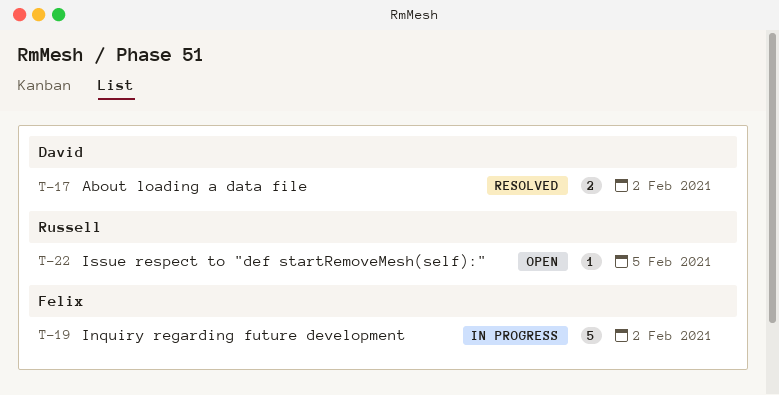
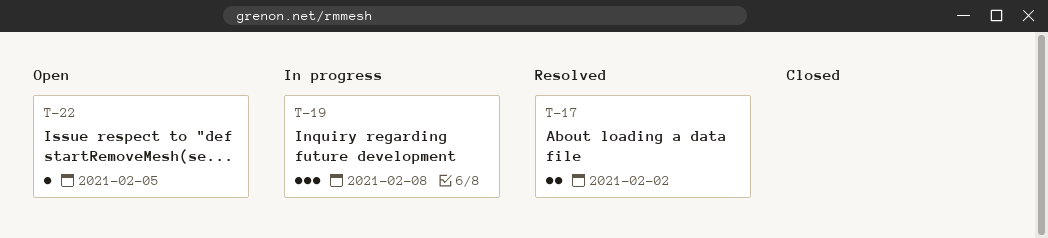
T-19, estimate: 5 -> 3
T-19, due: Feb 2 -> Feb 8

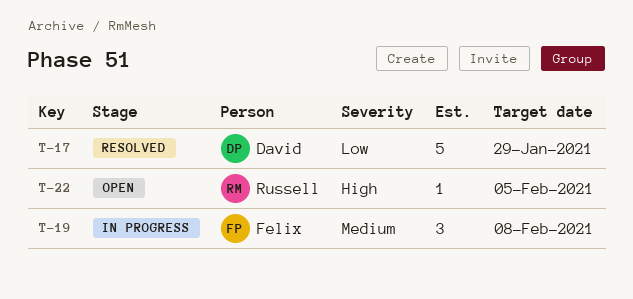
T-17, estimate: 2 -> 5
T-17, due: Feb 2 -> Jan 29

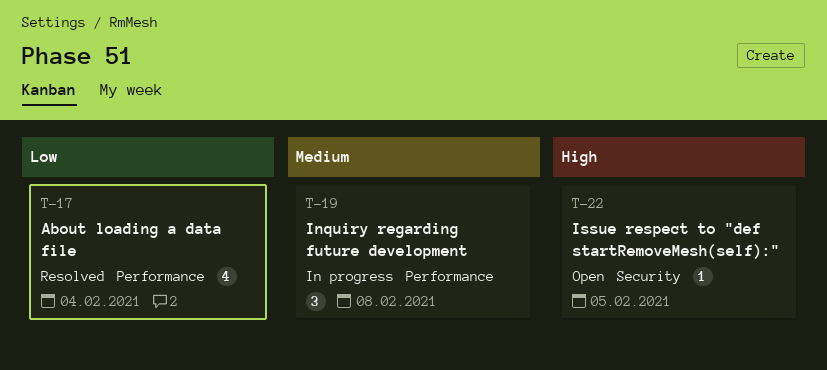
T-17, estimate: 5 -> 4
T-17, due: Jan 29 -> Feb 4

